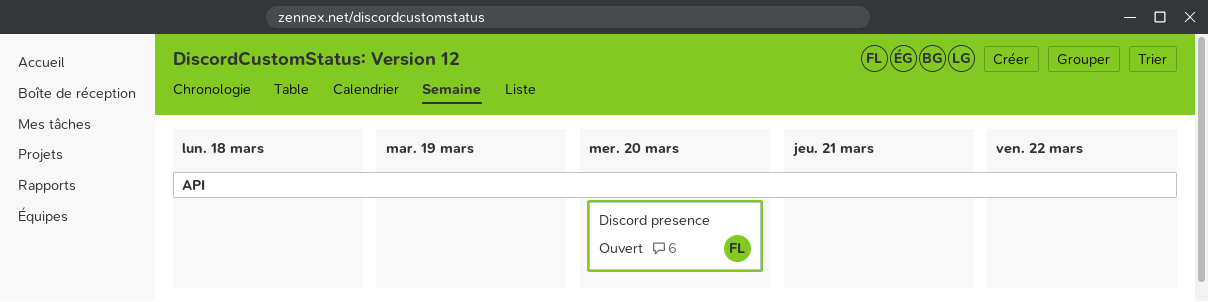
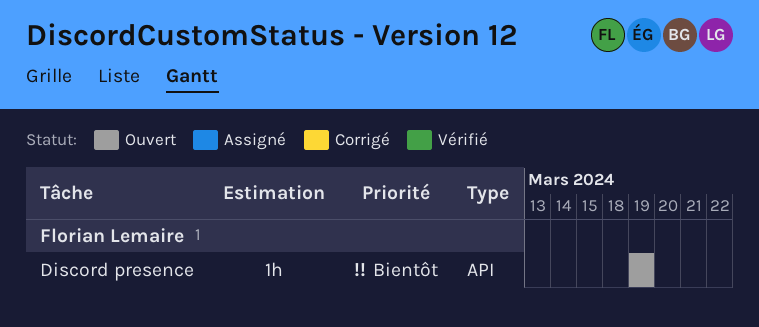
Discord presence, due: Mar 20 -> Mar 19

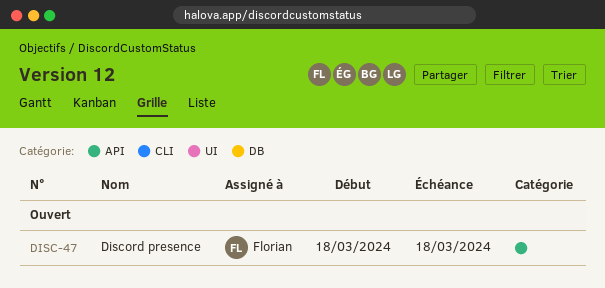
Discord presence, start: Mar 19 -> Mar 18
Discord presence, due: Mar 19 -> Mar 18

